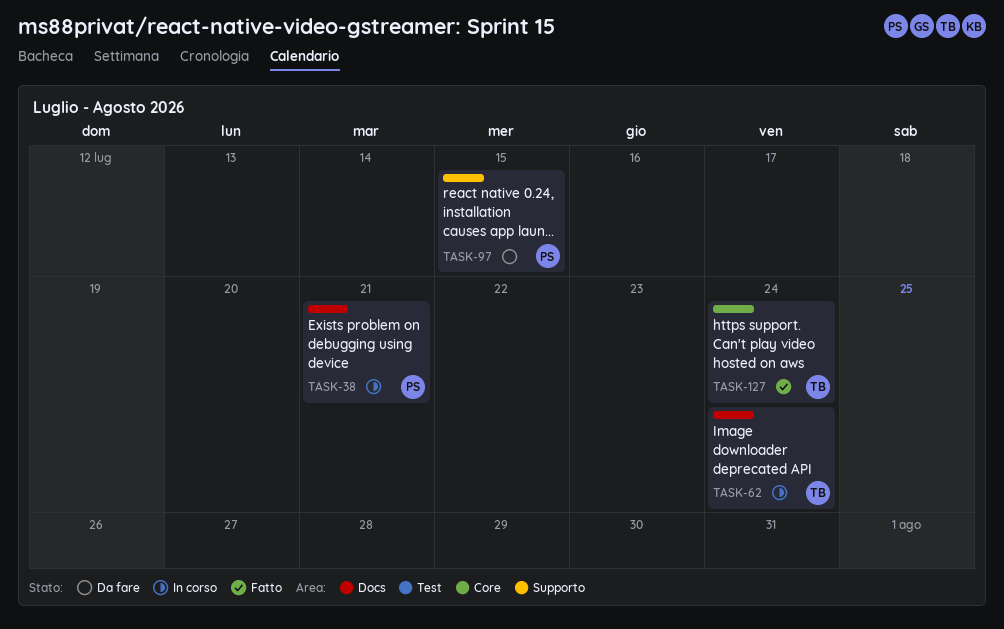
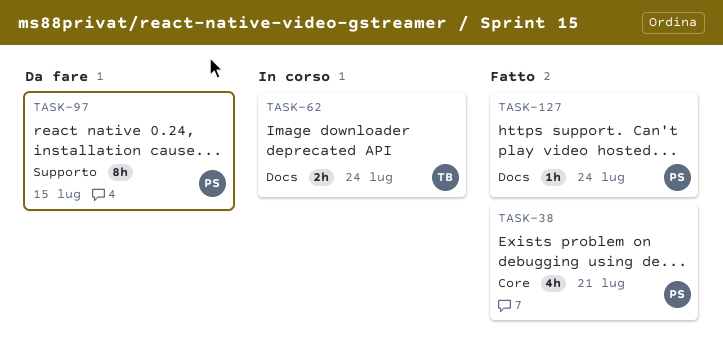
TASK-38, status: In corso -> Fatto
TASK-38, label: Docs -> Core
TASK-127, owner: TB -> PS
TASK-127, label: Core -> Docs

